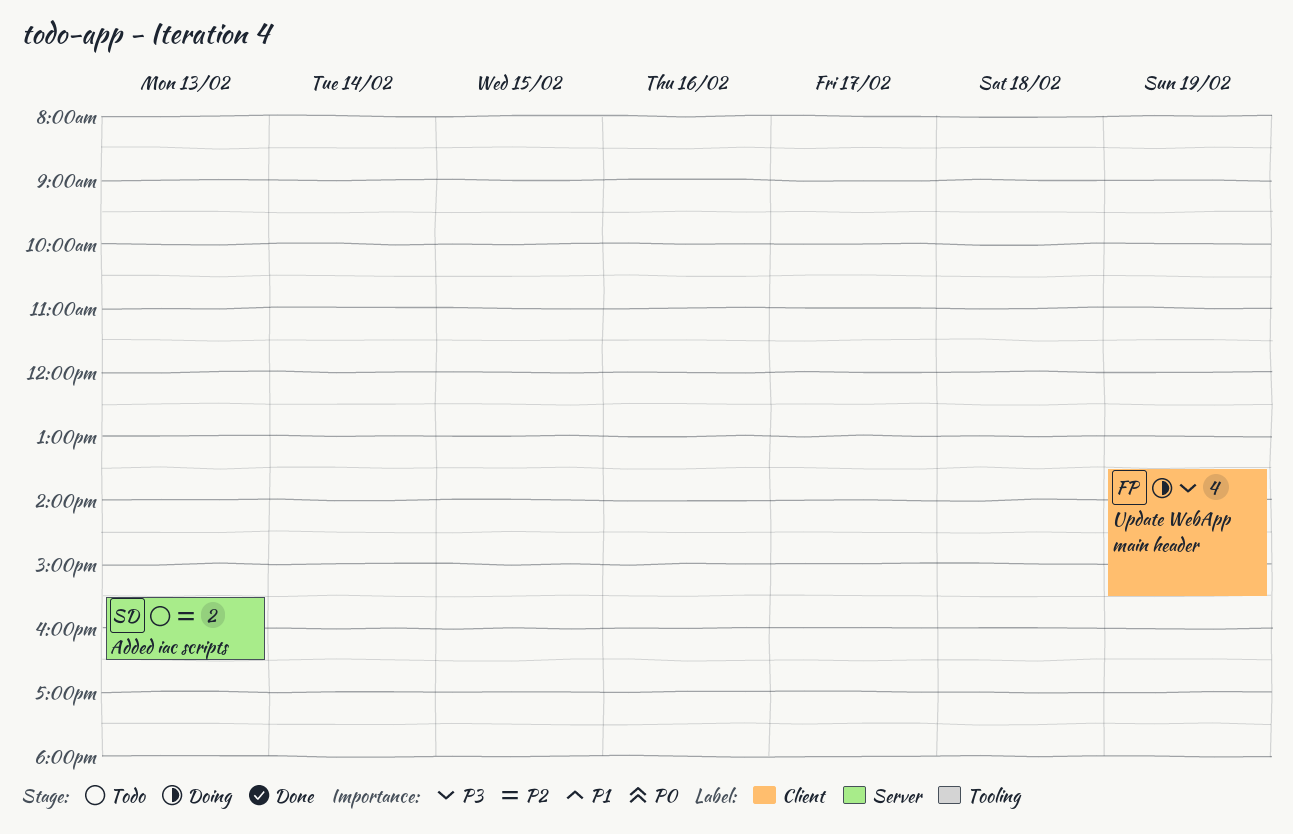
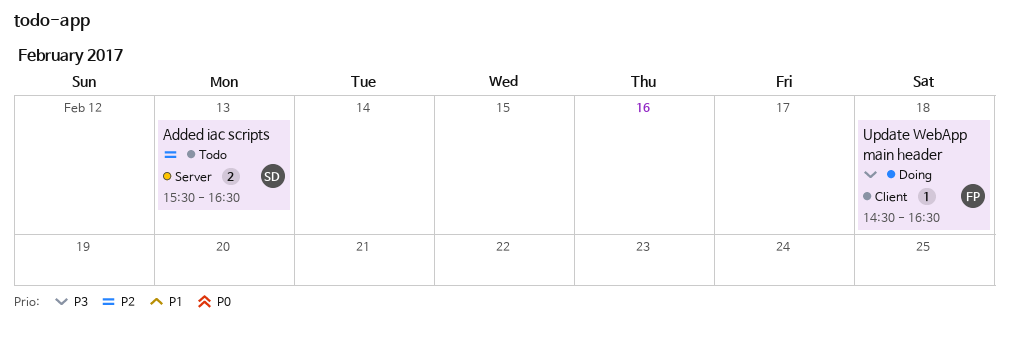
Update WebApp main header, estimate: 4 -> 1
Update WebApp main header, day: Feb 19 -> Feb 18
Update WebApp main header, begins: 13:30 -> 14:30
Update WebApp main header, ends: 15:30 -> 16:30

